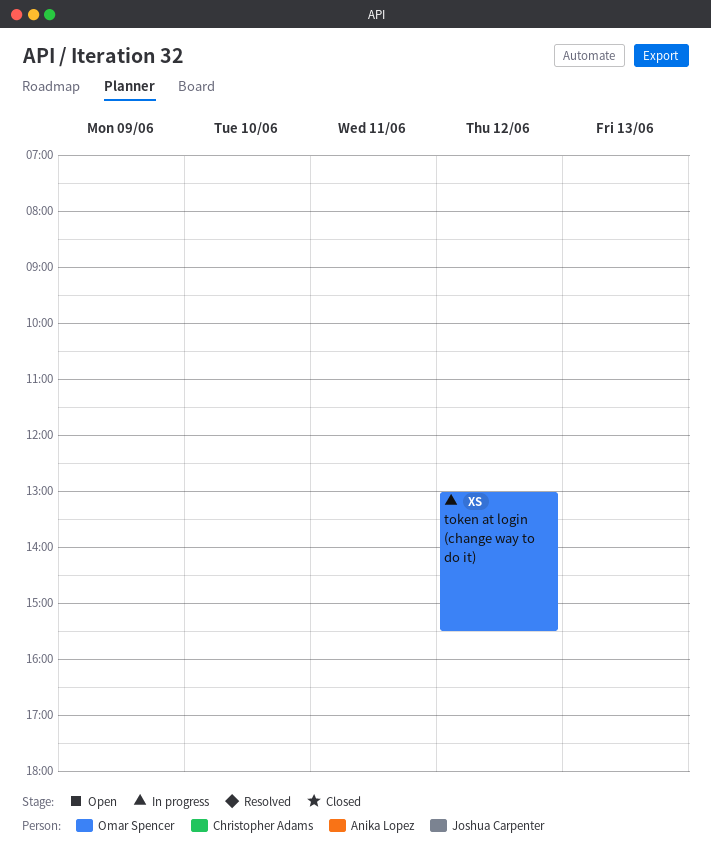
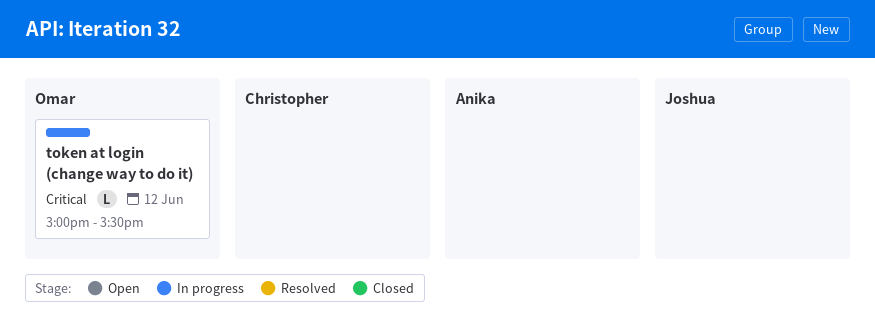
token at login (change way to do it), estimate: XS -> L
token at login (change way to do it), begins: 13:00 -> 15:00

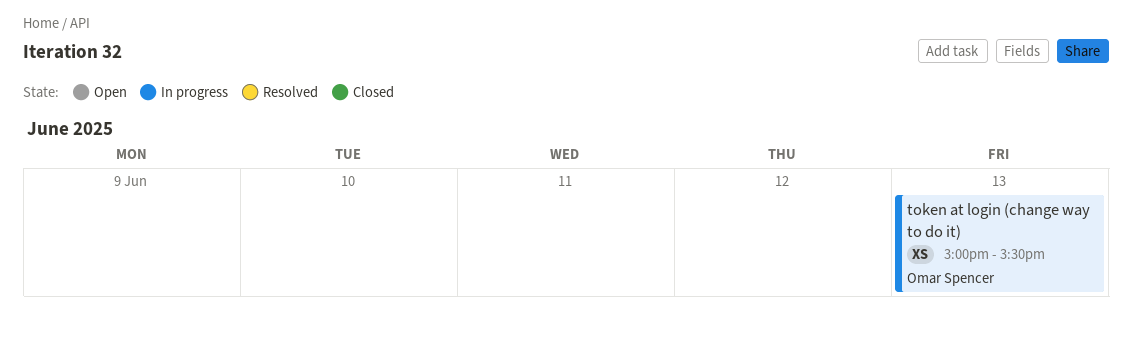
token at login (change way to do it), estimate: L -> XS
token at login (change way to do it), day: Jun 12 -> Jun 13

